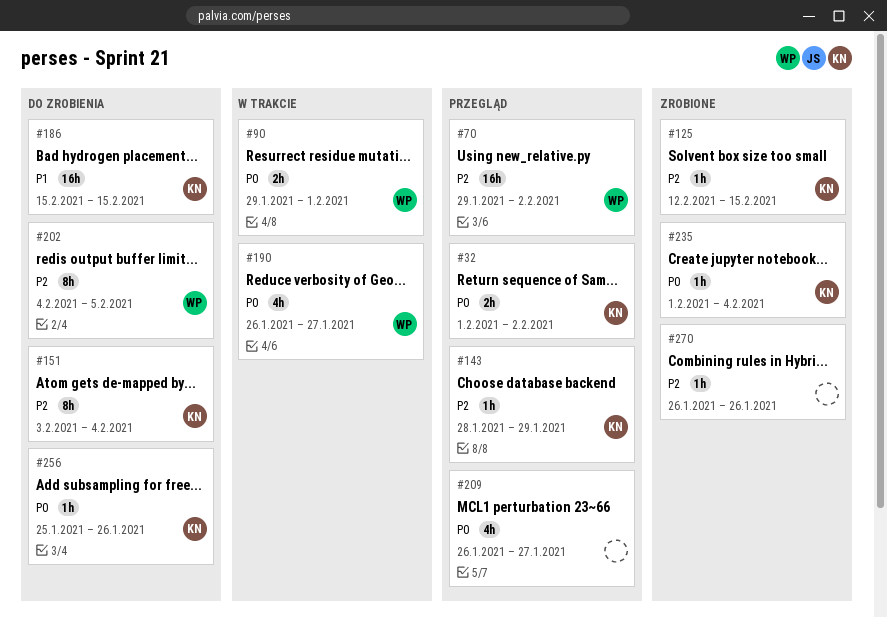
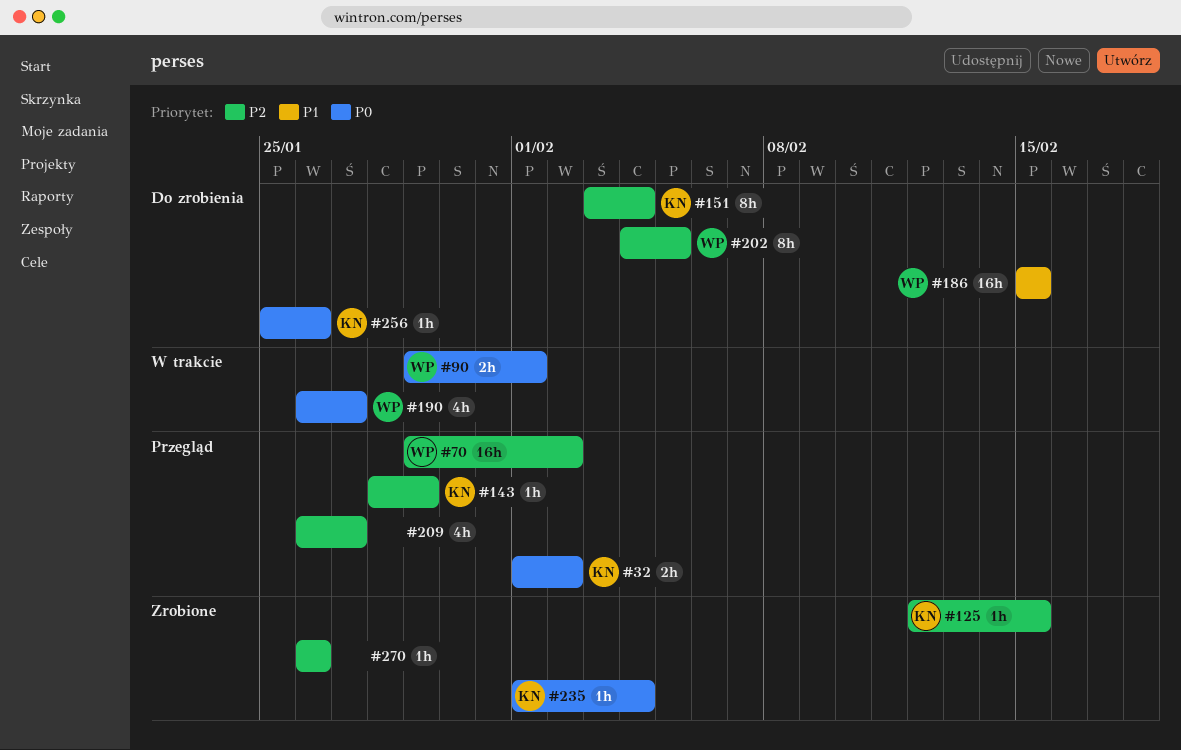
#186, owner: KN -> WP
#209, priority: P0 -> P2

